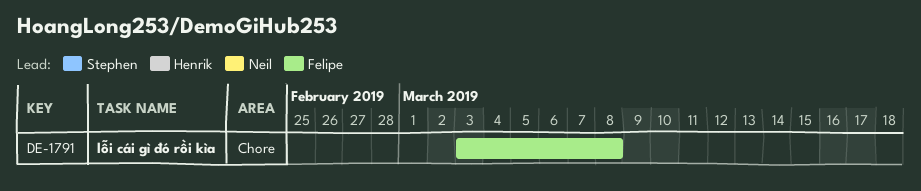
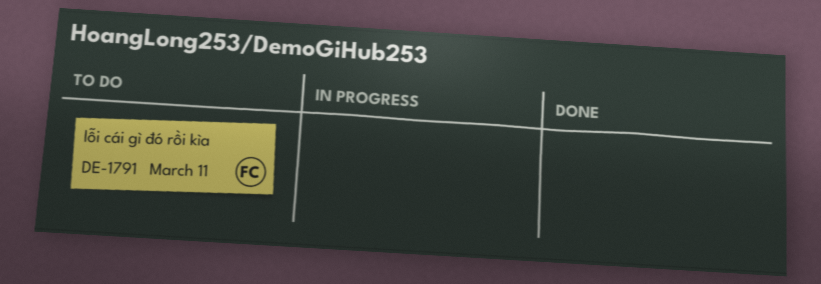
DE-1791, due: Mar 8 -> Mar 11

